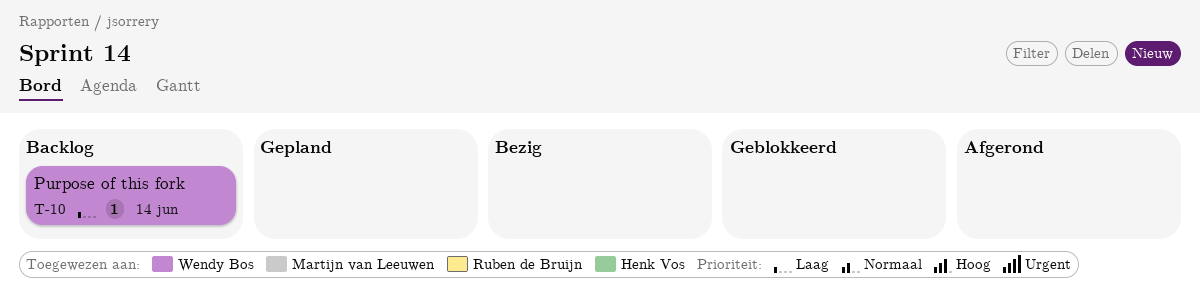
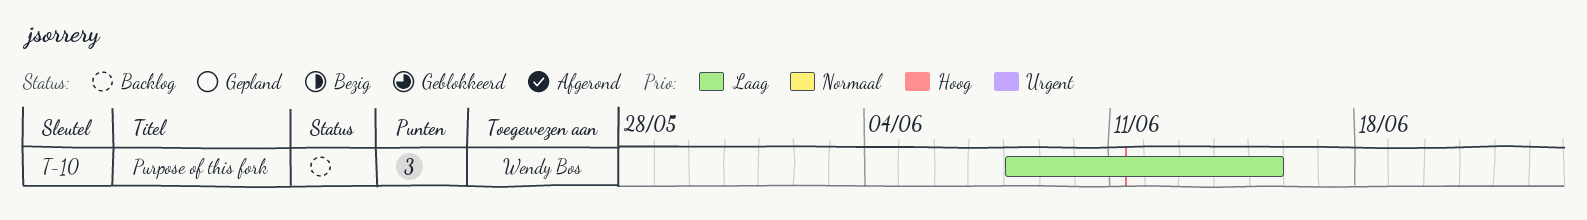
T-10, estimate: 1 -> 3
T-10, due: Jun 14 -> Jun 15

